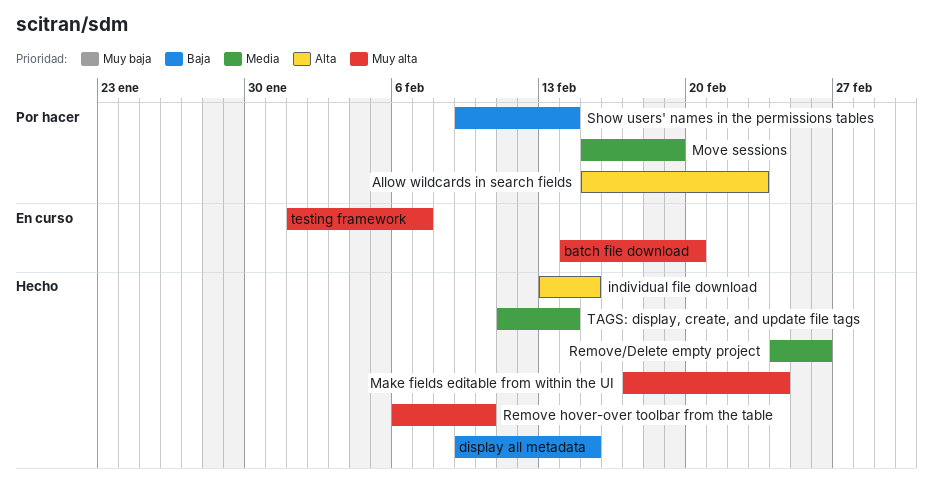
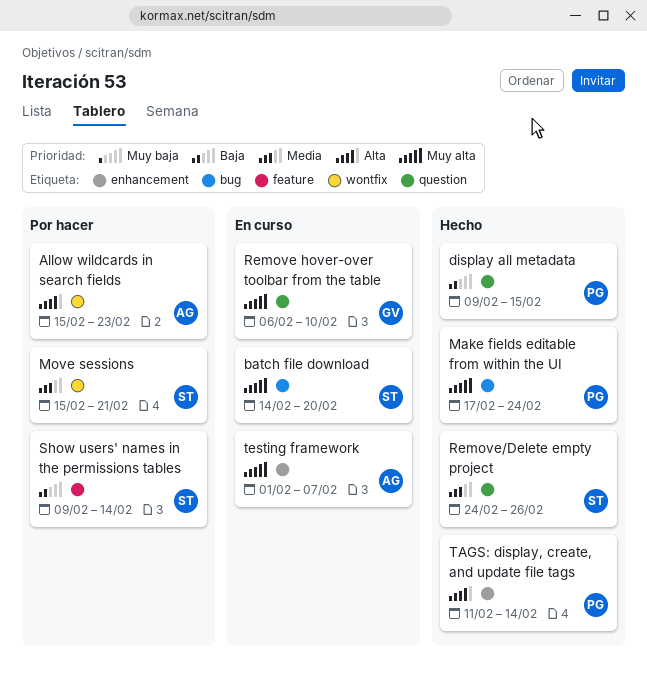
individual file download: present -> none
Move sessions, due: Feb 19 -> Feb 21
Remove hover-over toolbar from the table, status: Hecho -> En curso
TAGS: display, create, and update file tags, priority: Media -> Alta

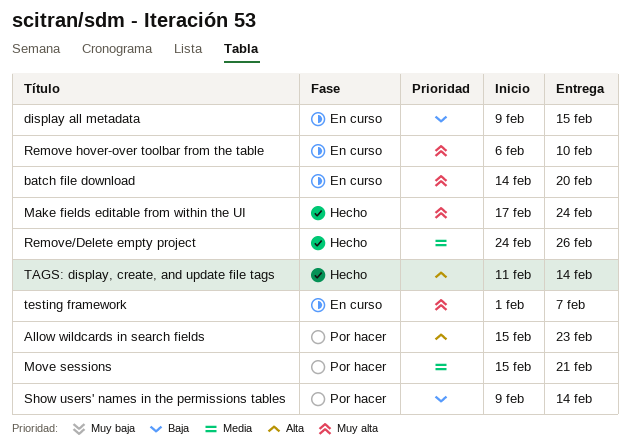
display all metadata, status: Hecho -> En curso

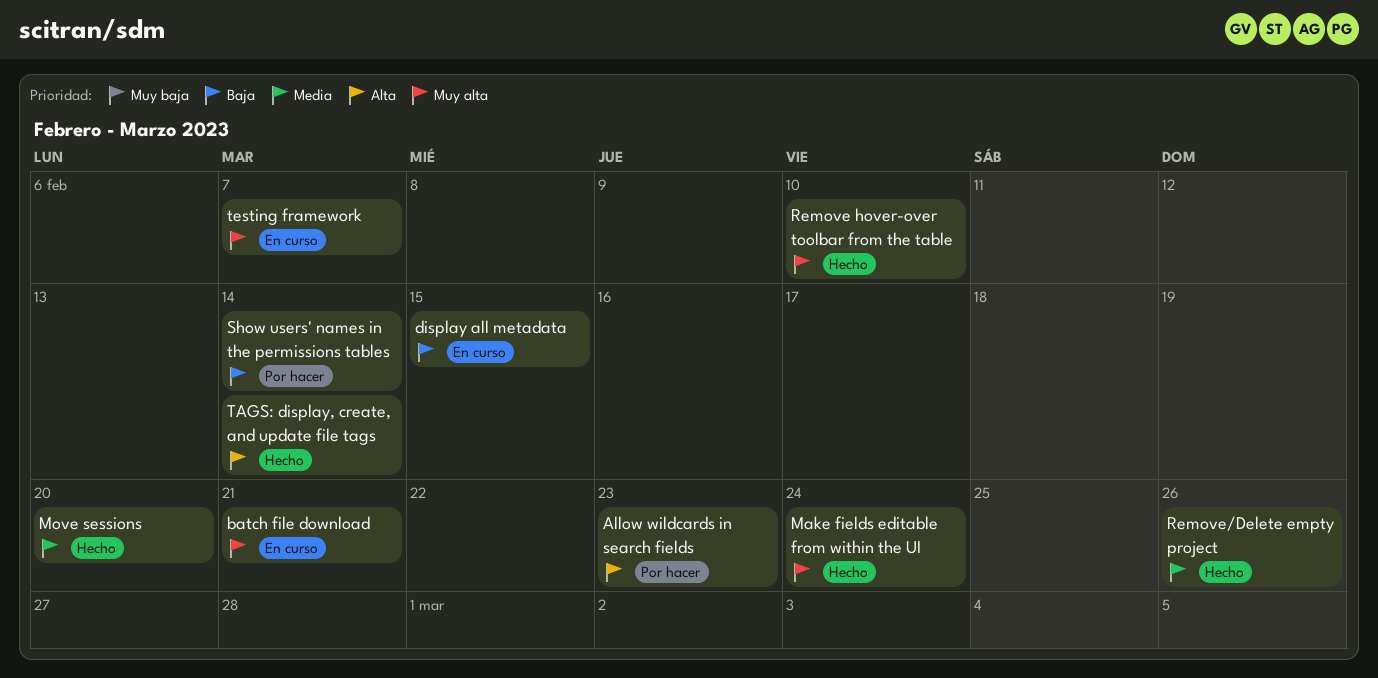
batch file download, due: Feb 20 -> Feb 21
Move sessions, status: Por hacer -> Hecho
Move sessions, due: Feb 21 -> Feb 20
Remove hover-over toolbar from the table, status: En curso -> Hecho

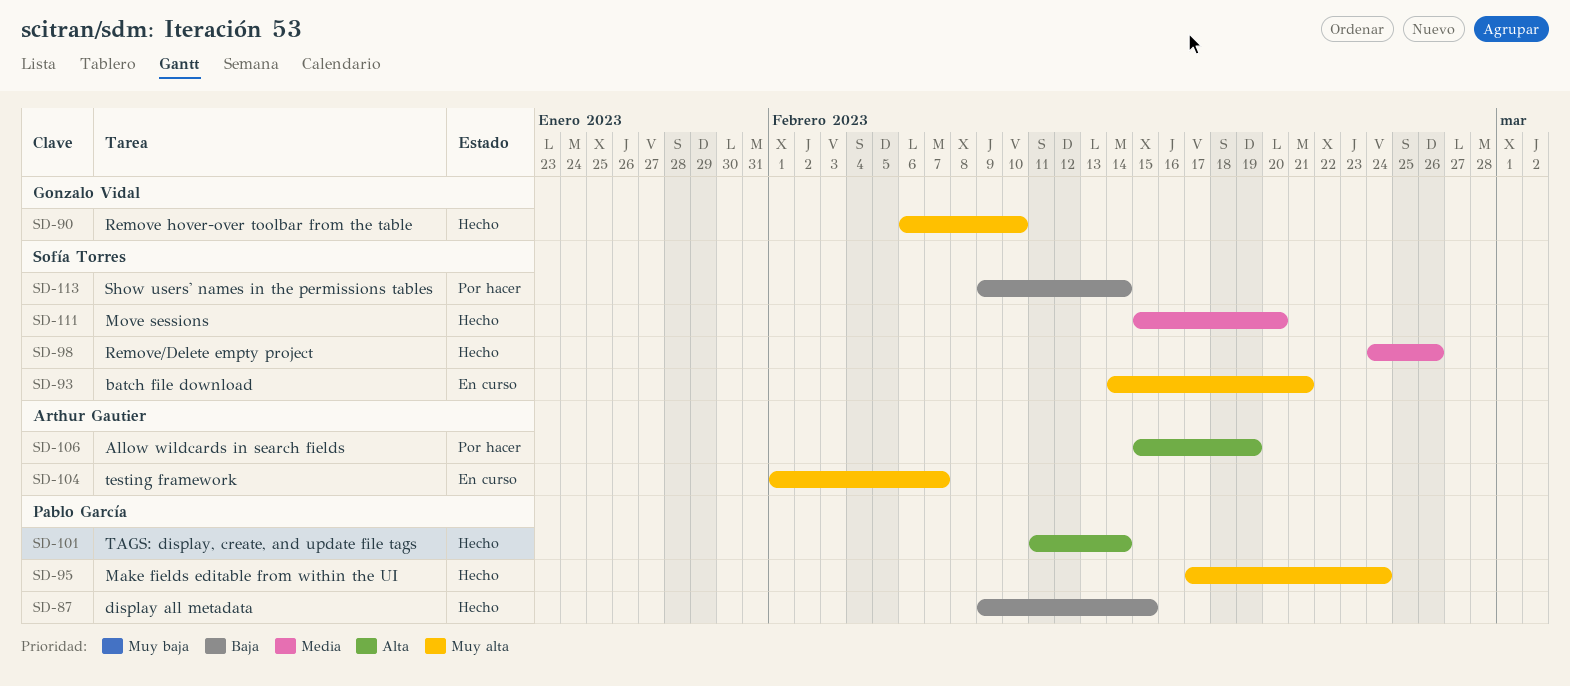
Allow wildcards in search fields, due: Feb 23 -> Feb 19
display all metadata, status: En curso -> Hecho

